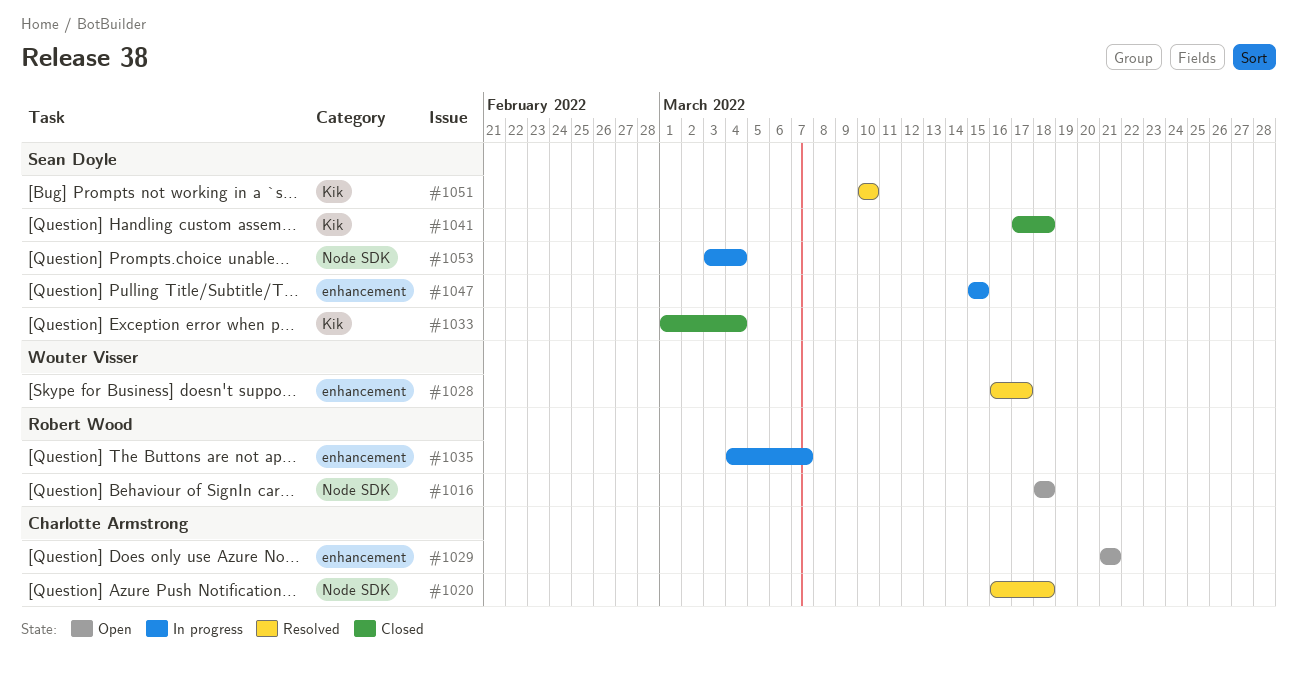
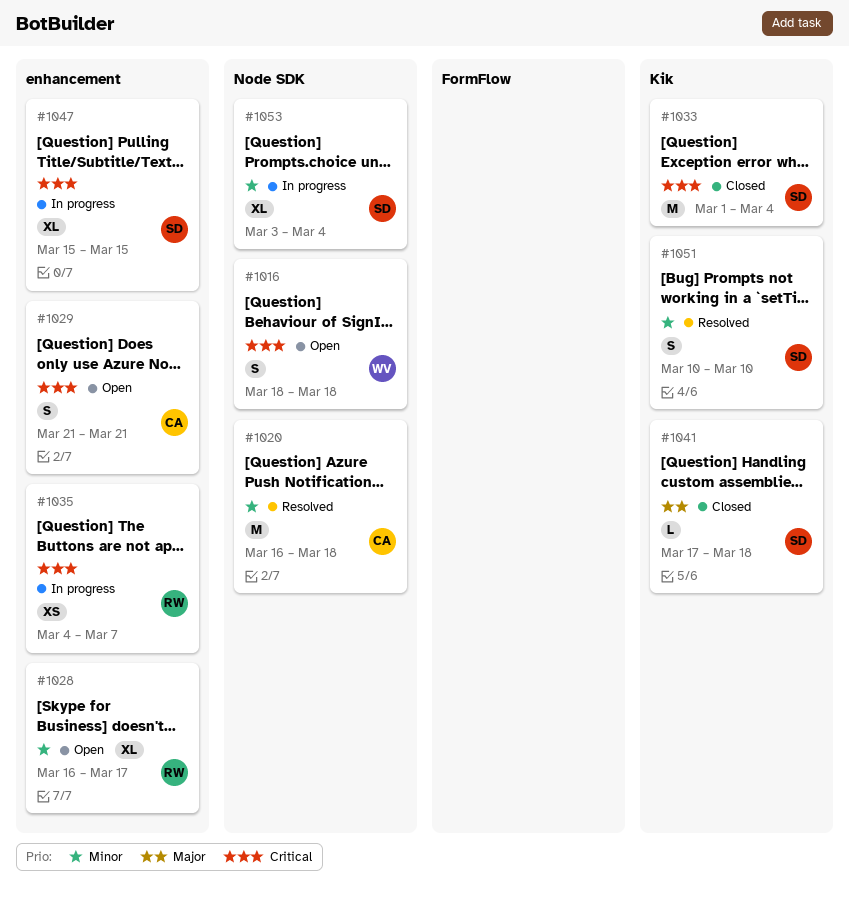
#1016, owner: Robert Wood -> Wouter Visser
#1028, status: Resolved -> Open
#1028, owner: Wouter Visser -> Robert Wood

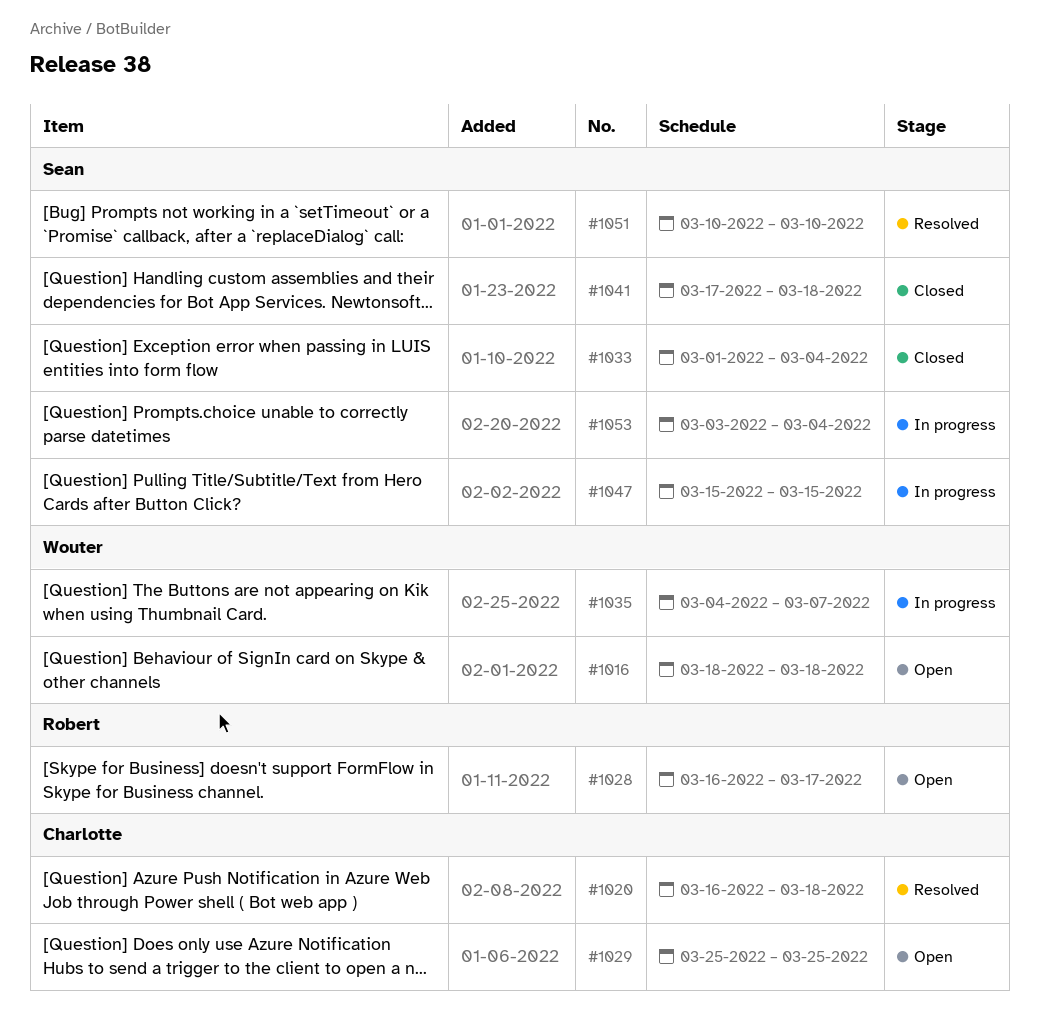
#1029, start: Mar 21 -> Mar 25
#1029, due: Mar 21 -> Mar 25
#1035, owner: Robert -> Wouter

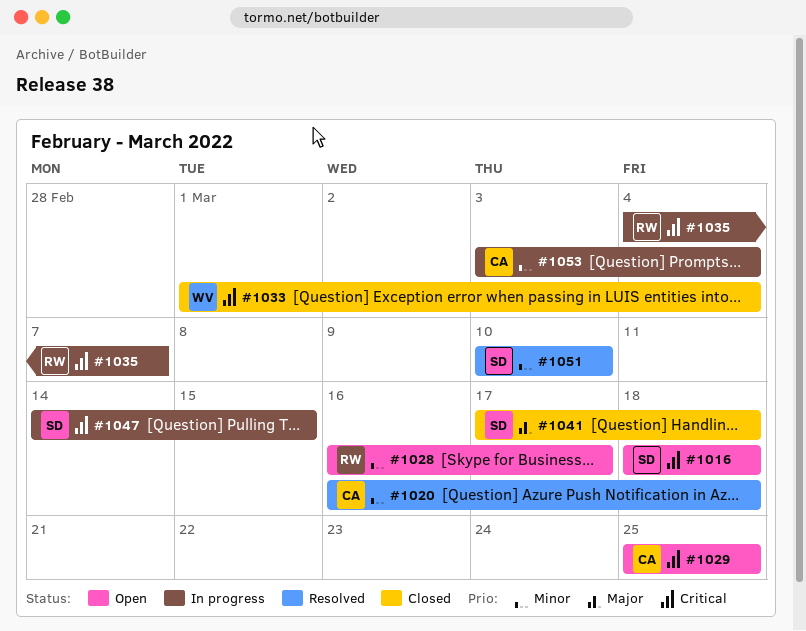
#1016, owner: Wouter -> Sean
#1033, owner: Sean -> Wouter
#1035, owner: Wouter -> Robert
#1047, start: Mar 15 -> Mar 14
#1053, owner: Sean -> Charlotte

